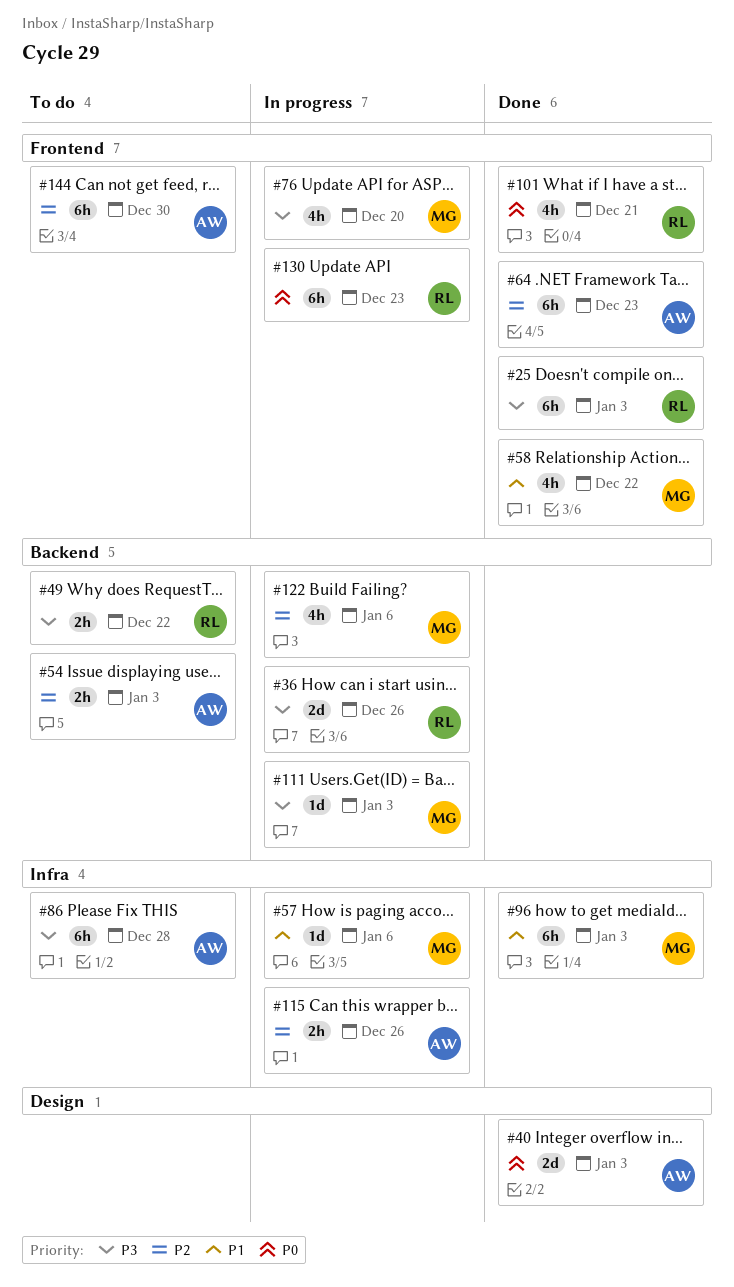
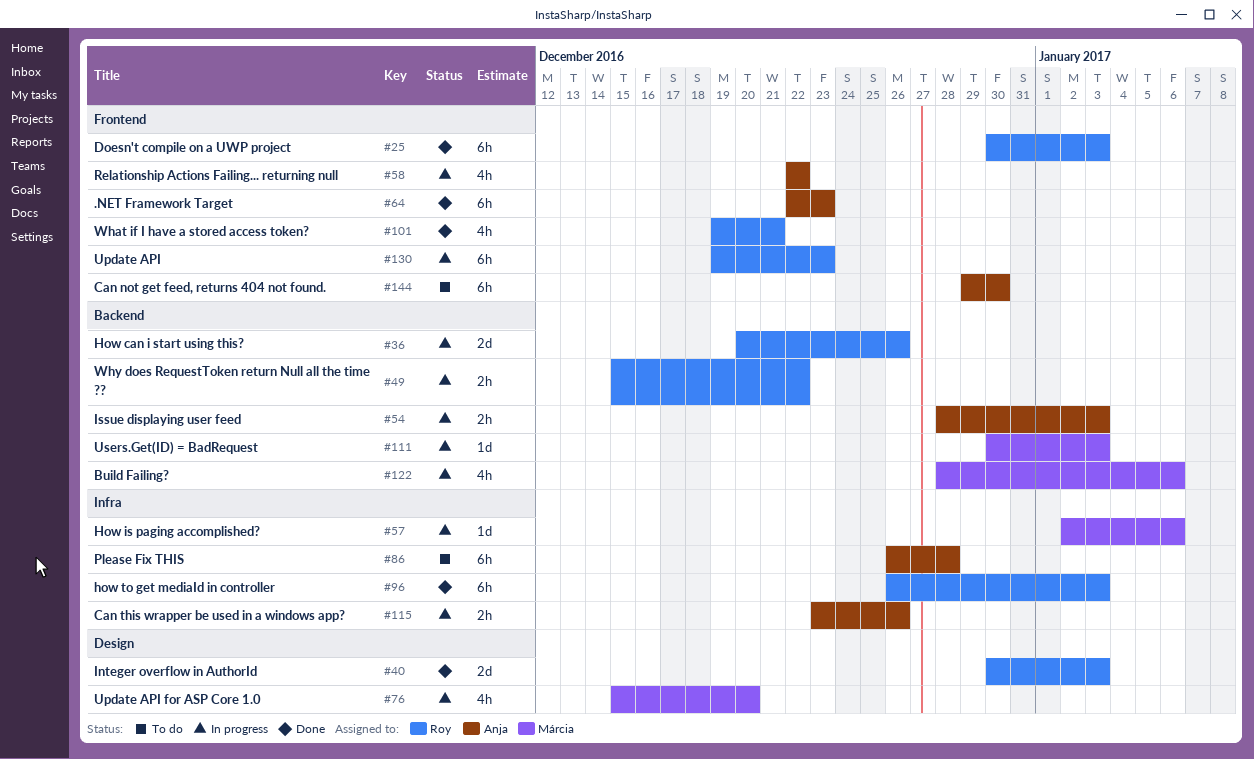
#40, owner: Anja -> Roy
#49, status: To do -> In progress
#54, status: To do -> In progress
#58, status: Done -> In progress
#58, owner: Márcia -> Anja
#76, label: Frontend -> Design
#96, owner: Márcia -> Roy

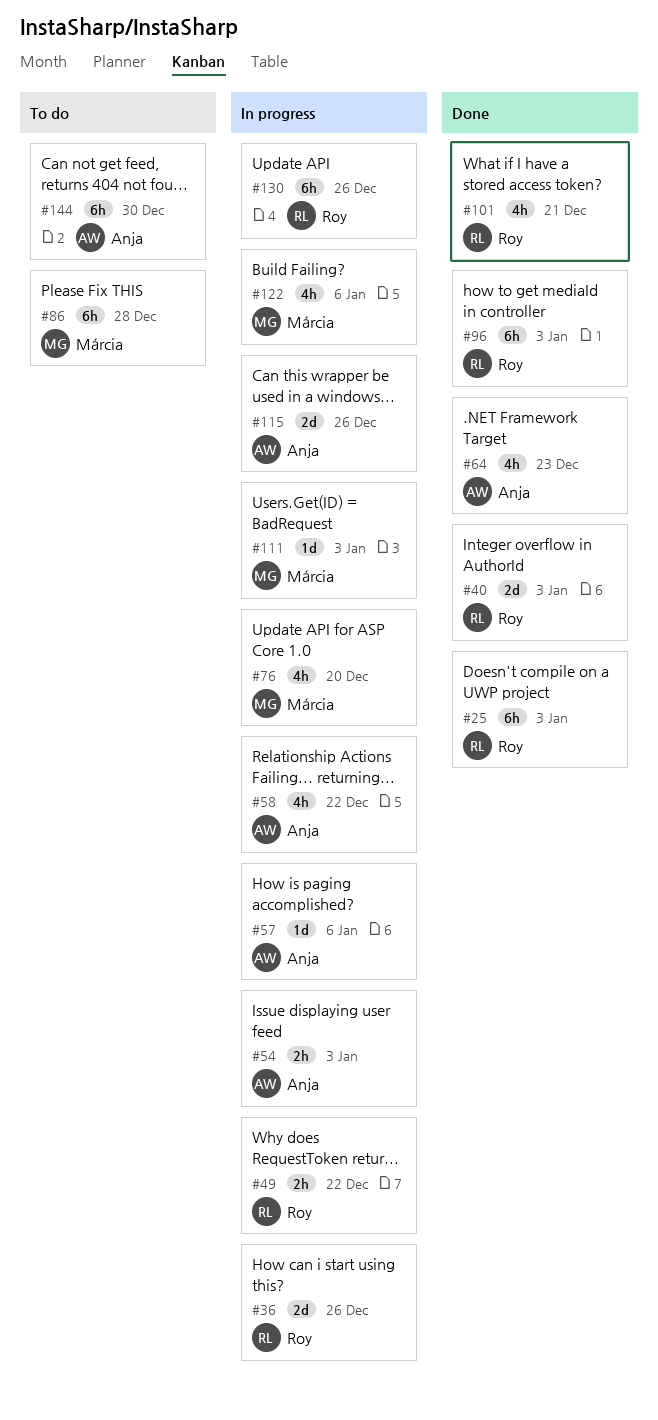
#57, owner: Márcia -> Anja
#64, estimate: 6h -> 4h
#86, owner: Anja -> Márcia
#115, estimate: 2h -> 2d
#130, due: Dec 23 -> Dec 26

